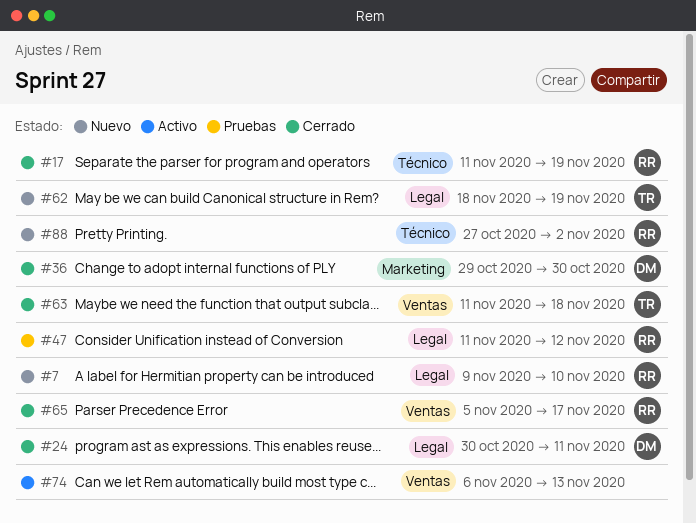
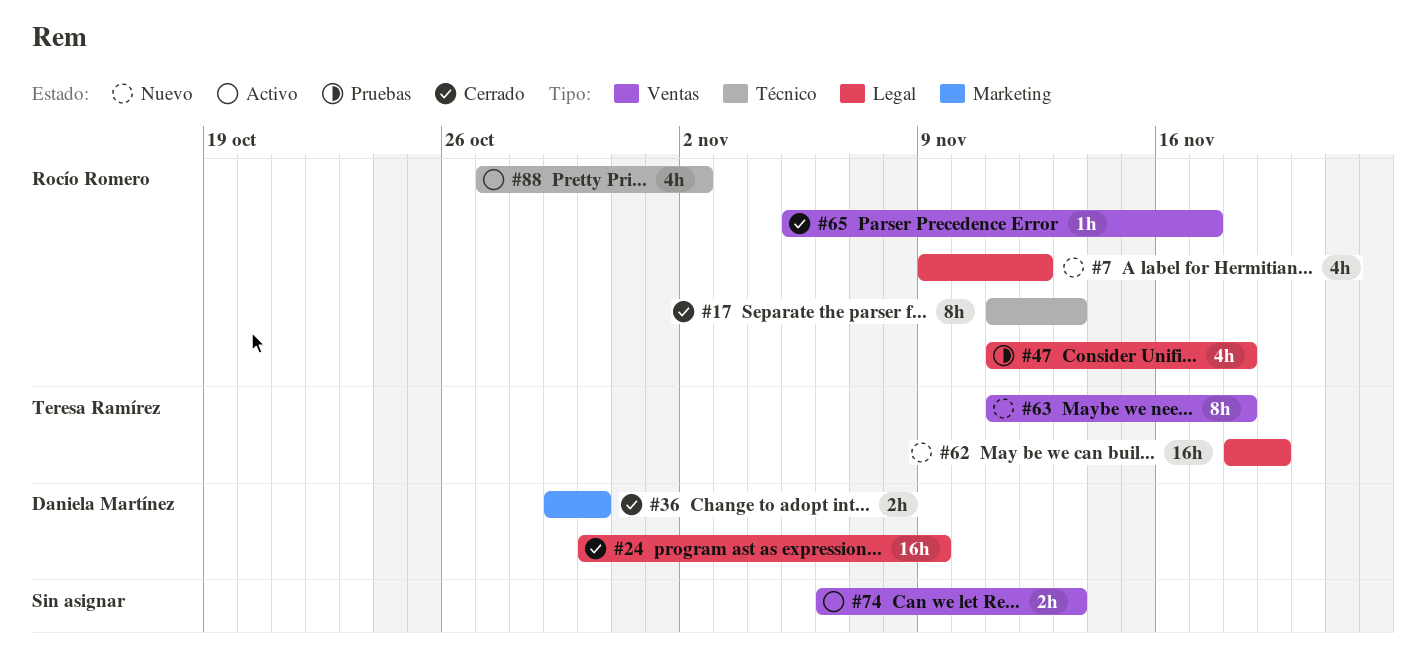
#7, due: Nov 10 -> Nov 12
#17, due: Nov 19 -> Nov 13
#24, due: Nov 11 -> Nov 9
#47, due: Nov 12 -> Nov 18
#63, status: Cerrado -> Nuevo
#88, status: Nuevo -> Activo

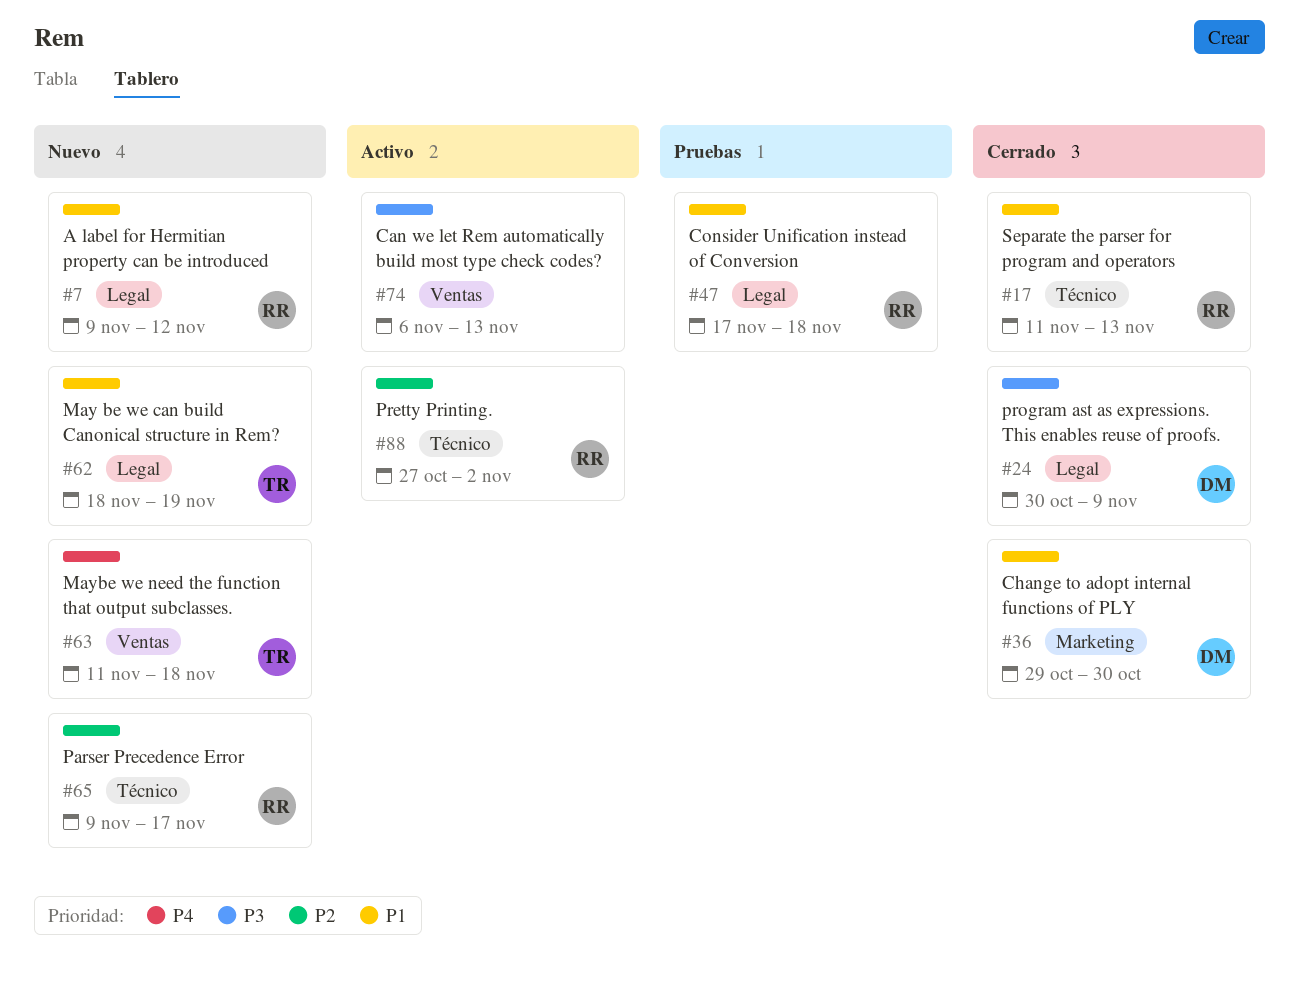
#47, start: Nov 11 -> Nov 17
#65, status: Cerrado -> Nuevo
#65, label: Ventas -> Técnico
#65, start: Nov 5 -> Nov 9

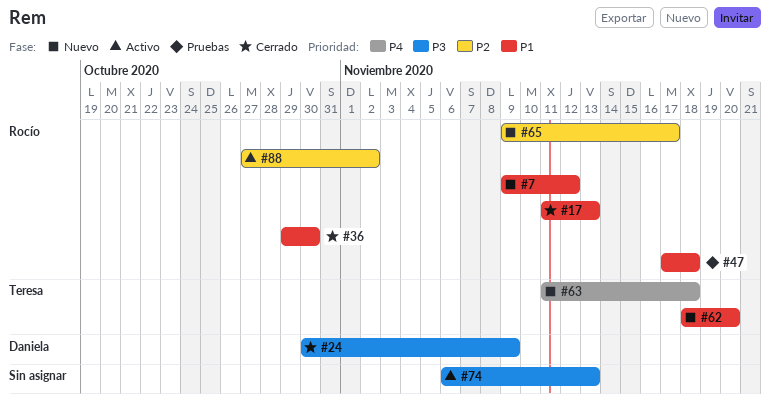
#36, owner: Daniela -> Rocío
#62, due: Nov 19 -> Nov 20

